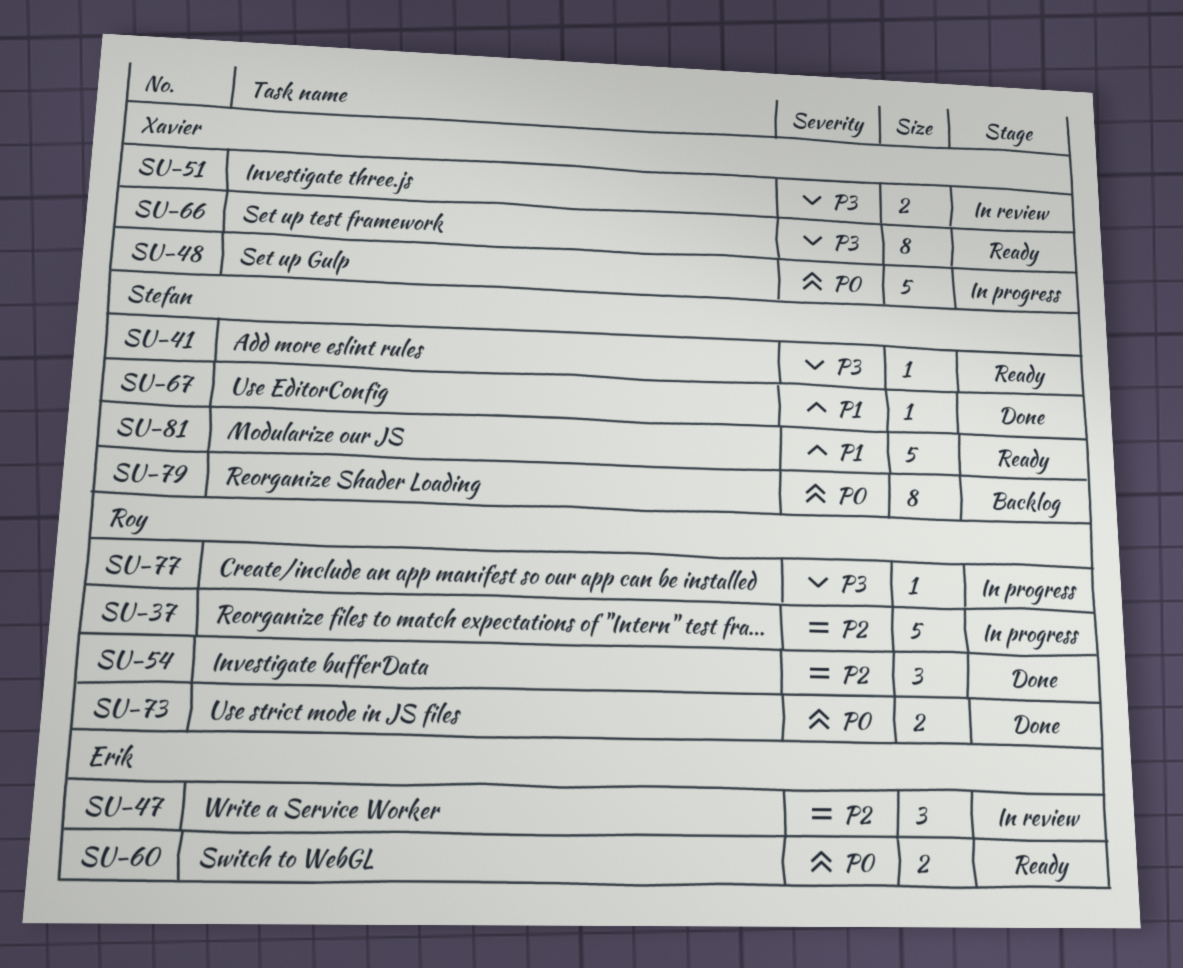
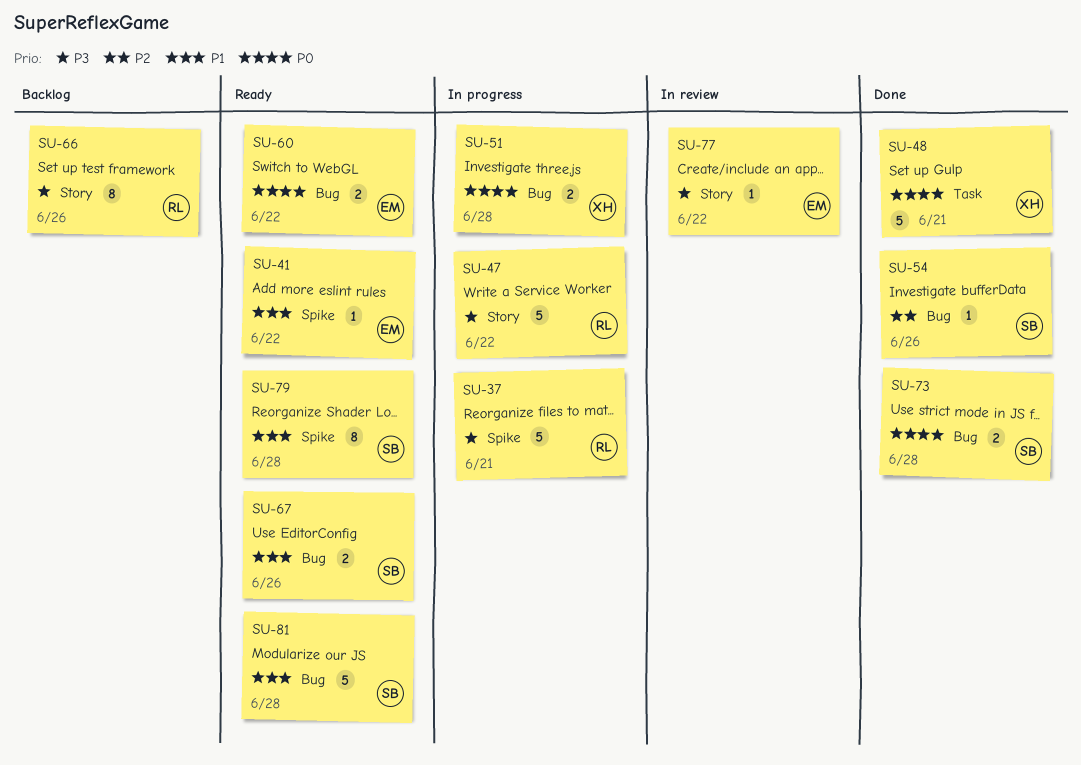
SU-37, priority: P2 -> P3
SU-41, owner: Stefan -> Erik
SU-41, priority: P3 -> P1
SU-47, status: In review -> In progress
SU-47, owner: Erik -> Roy
SU-47, priority: P2 -> P3
SU-47, estimate: 3 -> 5
SU-48, status: In progress -> Done
SU-51, status: In review -> In progress
SU-51, priority: P3 -> P0
SU-54, owner: Roy -> Stefan
SU-54, estimate: 3 -> 1
SU-66, status: Ready -> Backlog
SU-66, owner: Xavier -> Roy
SU-67, status: Done -> Ready
SU-67, estimate: 1 -> 2
SU-73, owner: Roy -> Stefan
SU-77, status: In progress -> In review
SU-77, owner: Roy -> Erik
SU-79, status: Backlog -> Ready
SU-79, priority: P0 -> P1

